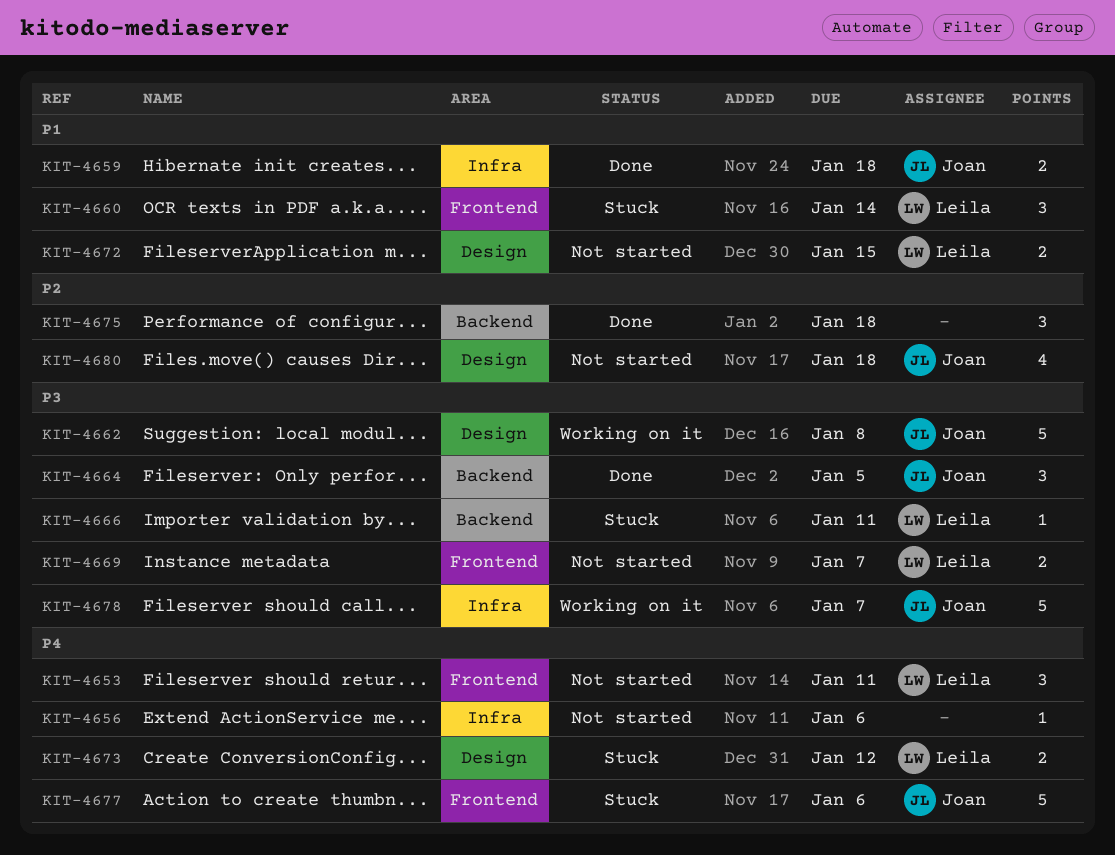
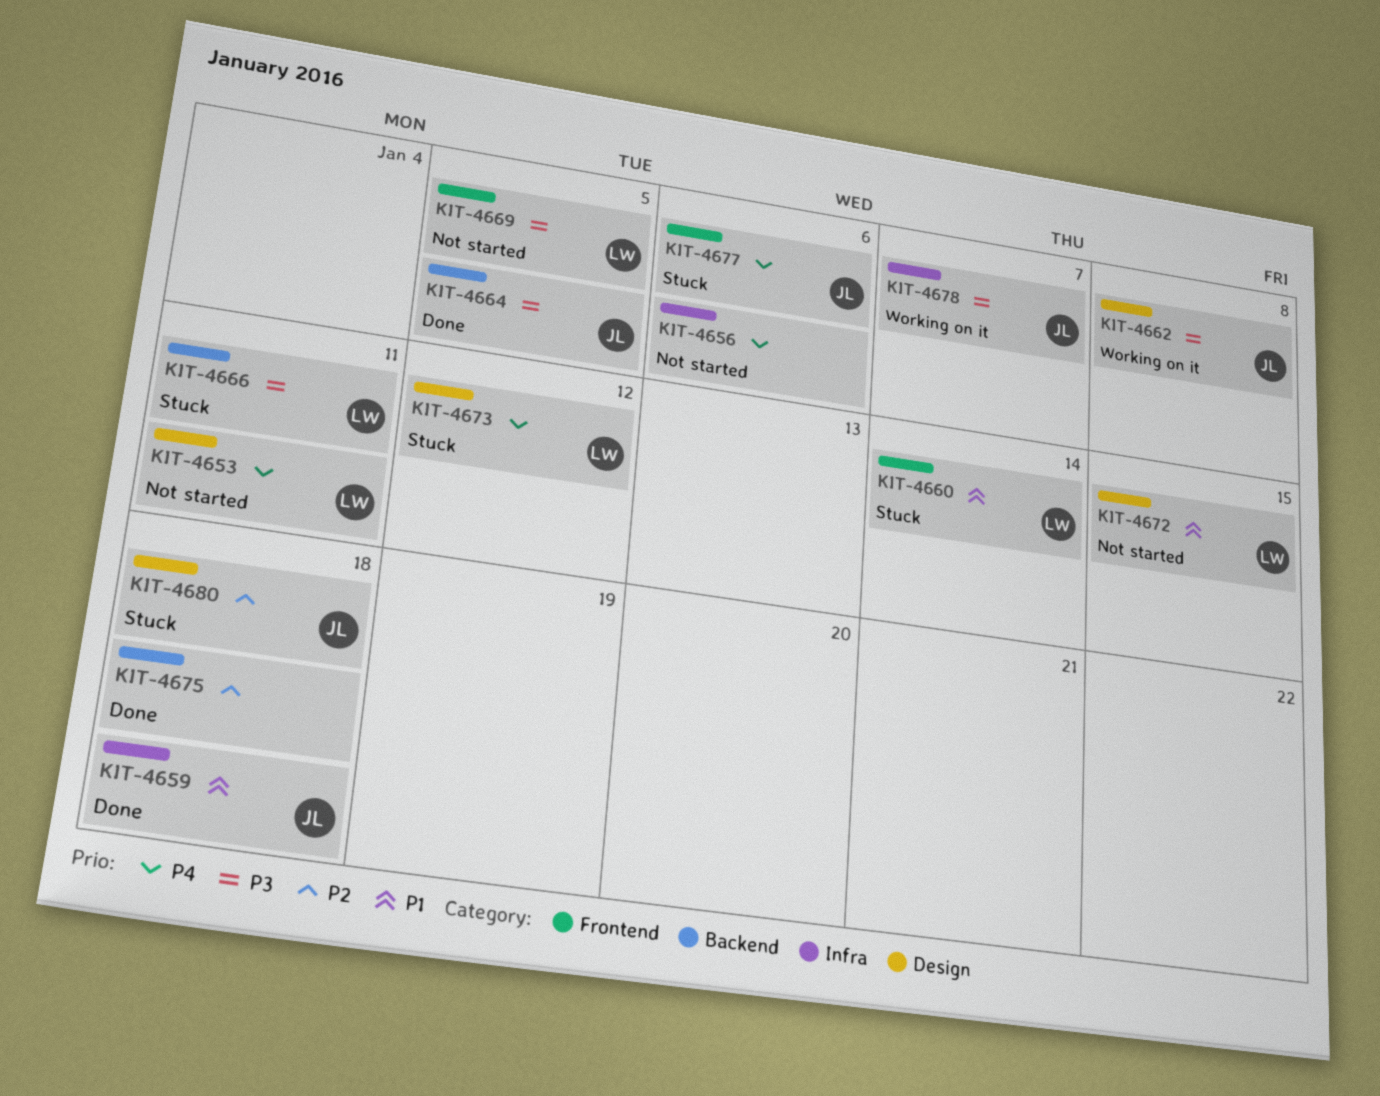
KIT-4653, label: Frontend -> Design
KIT-4669, due: Jan 7 -> Jan 5
KIT-4680, status: Not started -> Stuck

